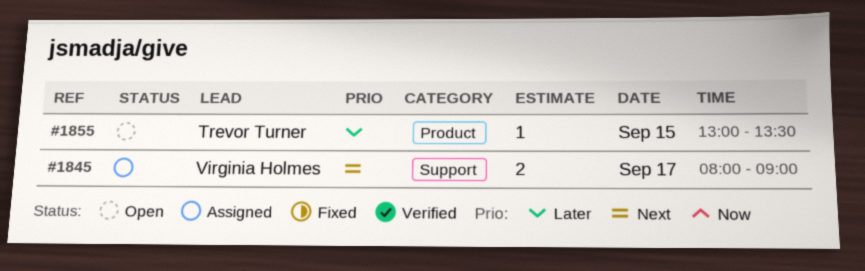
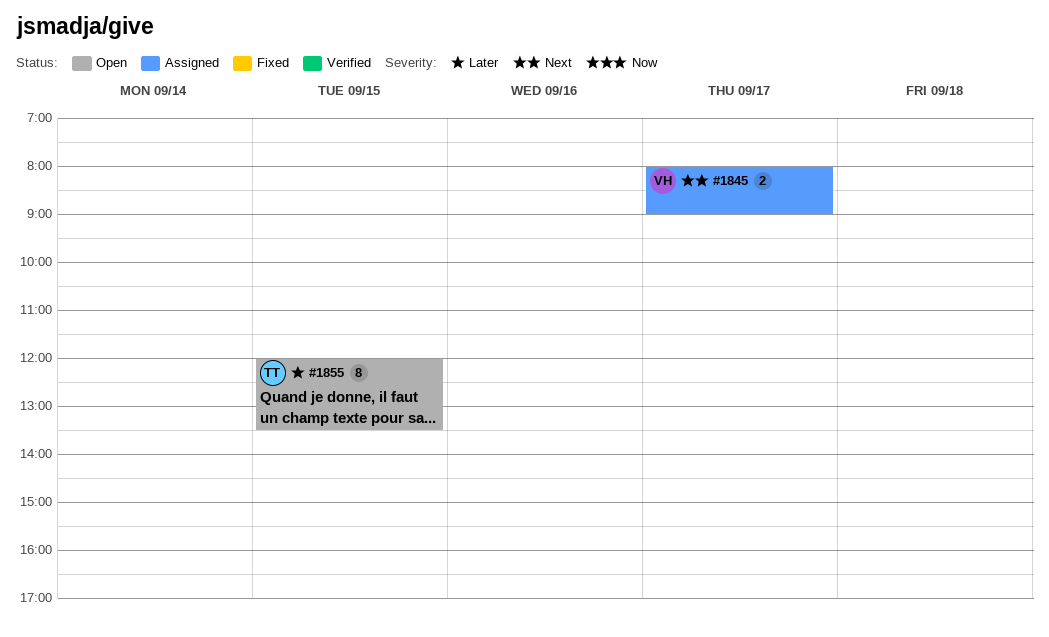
#1855, estimate: 1 -> 8
#1855, begins: 13:00 -> 12:00

